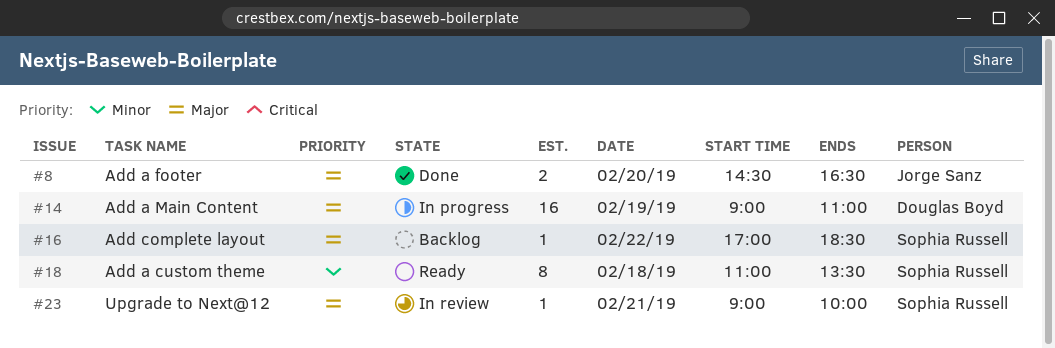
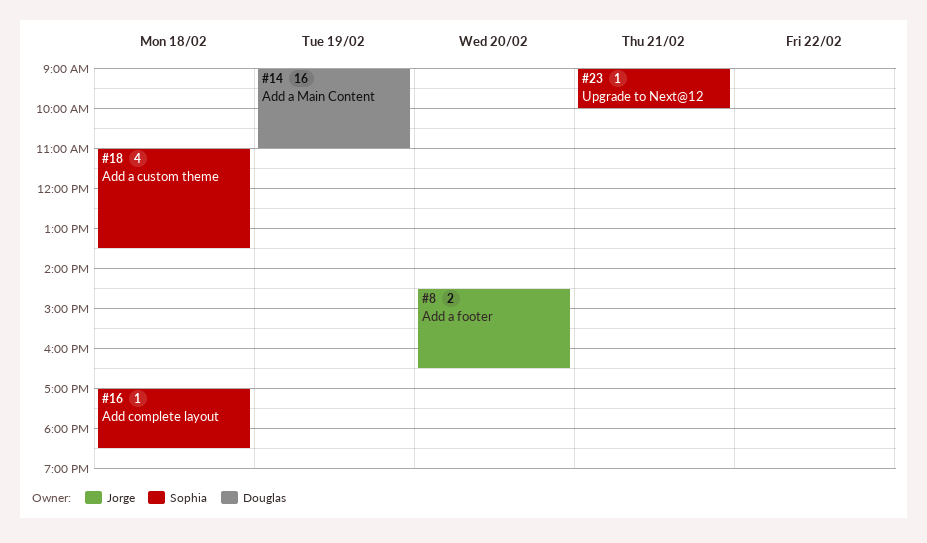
#16, day: Feb 22 -> Feb 18
#18, estimate: 8 -> 4

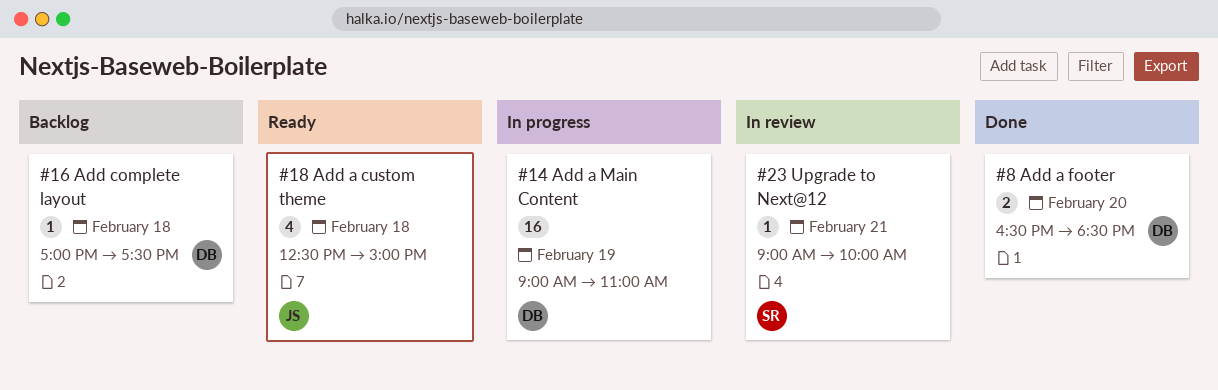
#8, owner: Jorge -> Douglas
#8, begins: 14:30 -> 16:30
#8, ends: 16:30 -> 18:30
#16, owner: Sophia -> Douglas
#16, ends: 18:30 -> 17:30
#18, owner: Sophia -> Jorge
#18, begins: 11:00 -> 12:30
#18, ends: 13:30 -> 15:00

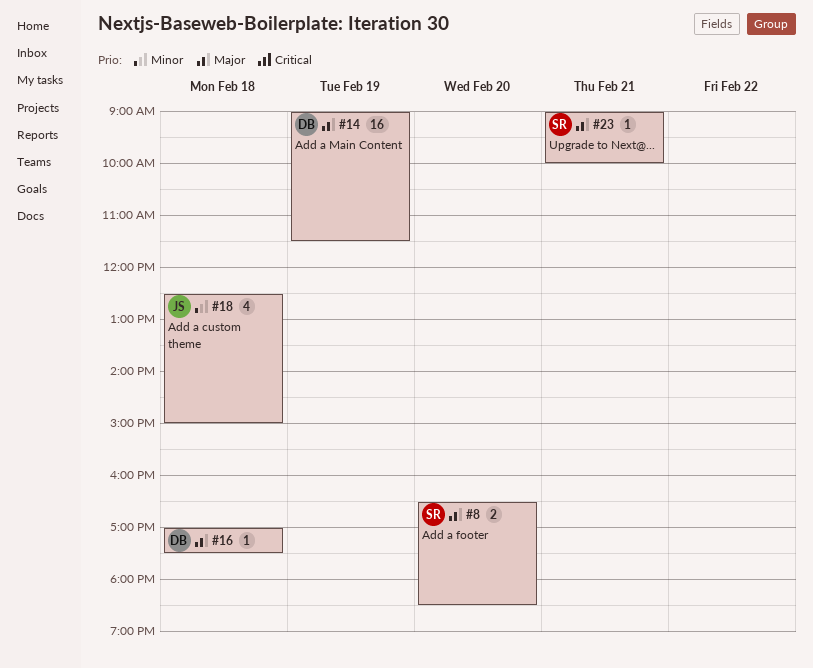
#8, owner: DB -> SR
#14, ends: 11:00 -> 11:30

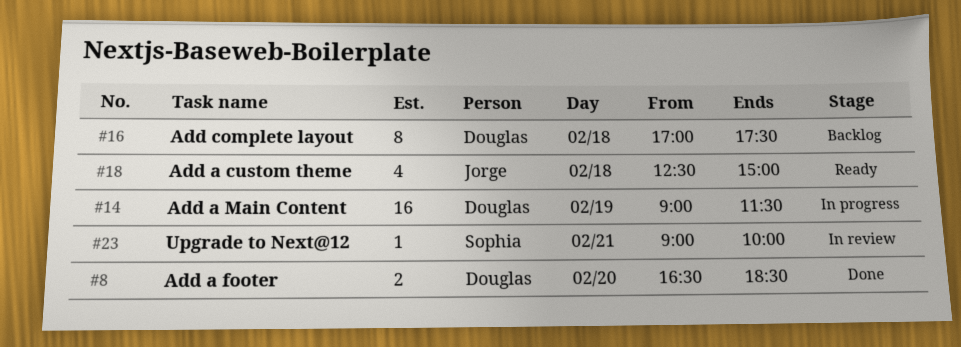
#8, owner: Sophia -> Douglas
#16, estimate: 1 -> 8

